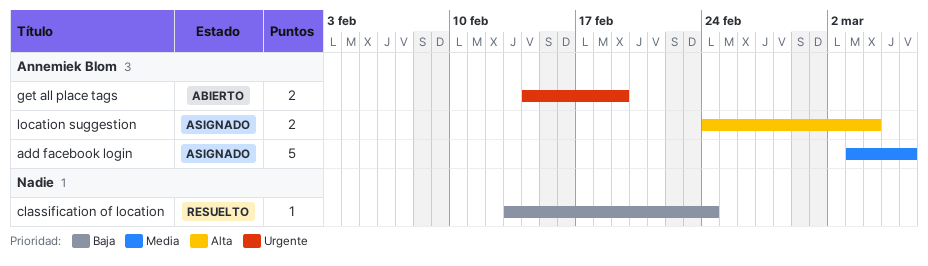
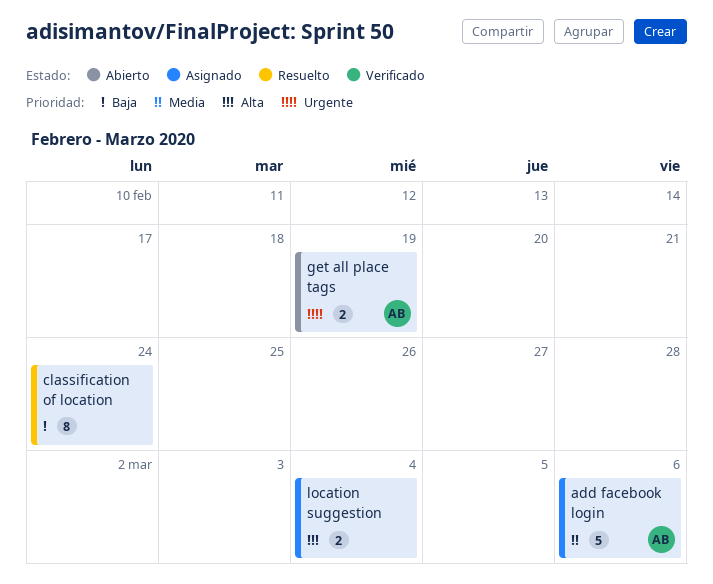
classification of location, estimate: 1 -> 8
location suggestion, owner: Annemiek Blom -> none

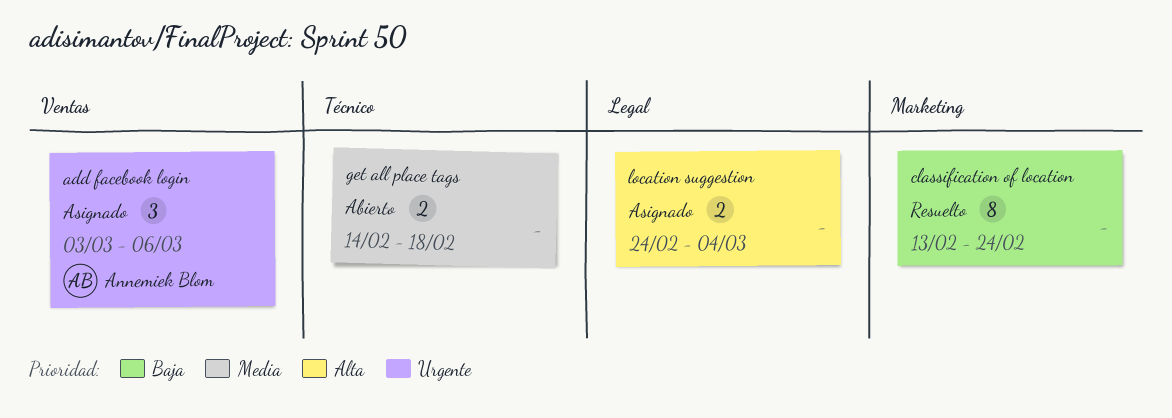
add facebook login, priority: Media -> Urgente
add facebook login, estimate: 5 -> 3
get all place tags, owner: Annemiek Blom -> none
get all place tags, priority: Urgente -> Media
get all place tags, due: Feb 19 -> Feb 18

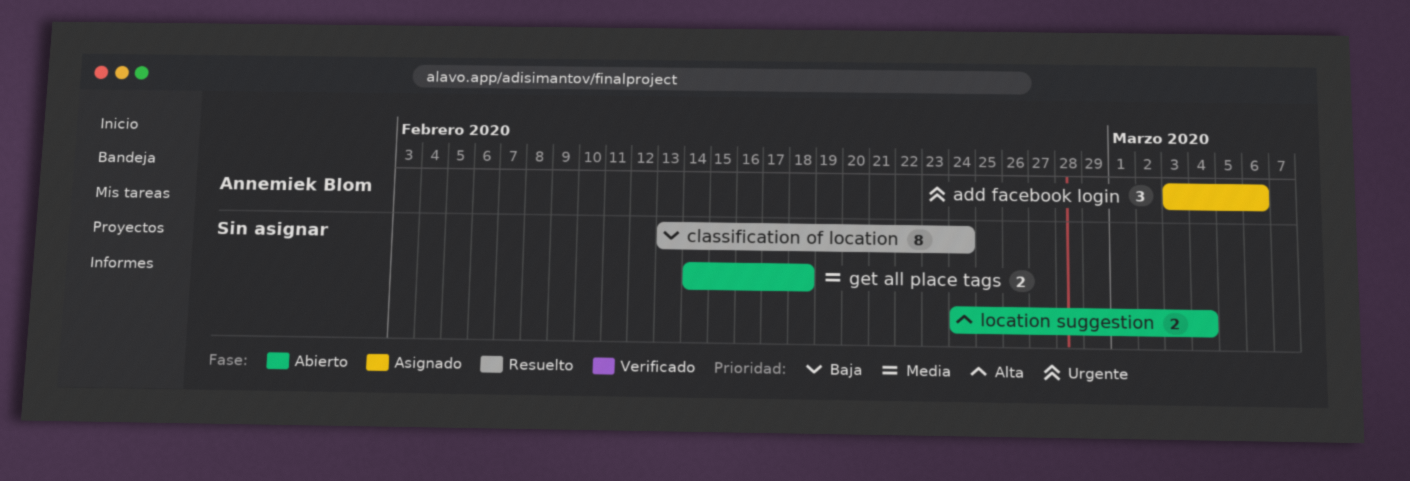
location suggestion, status: Asignado -> Abierto

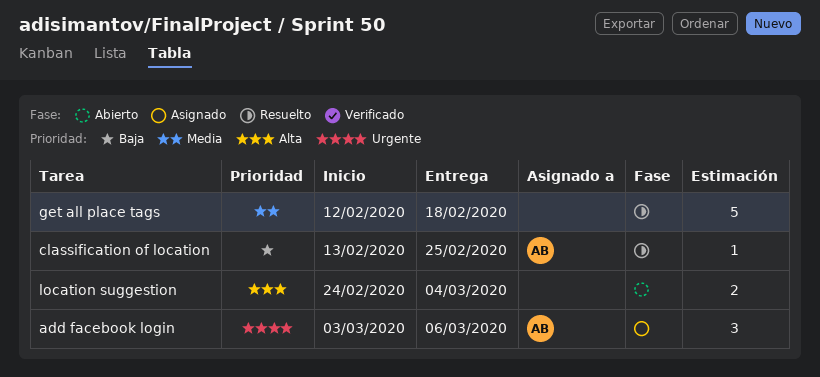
classification of location, owner: none -> Annemiek Blom
classification of location, estimate: 8 -> 1
classification of location, due: Feb 24 -> Feb 25
get all place tags, status: Abierto -> Resuelto
get all place tags, estimate: 2 -> 5
get all place tags, start: Feb 14 -> Feb 12

